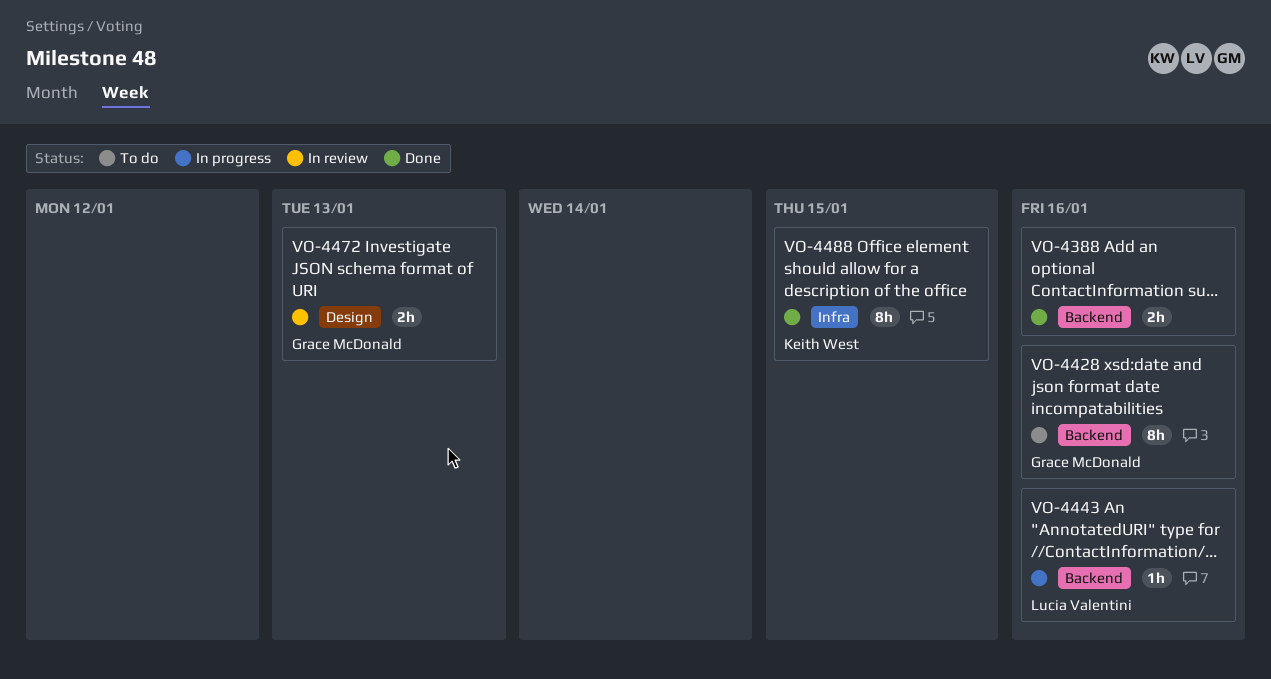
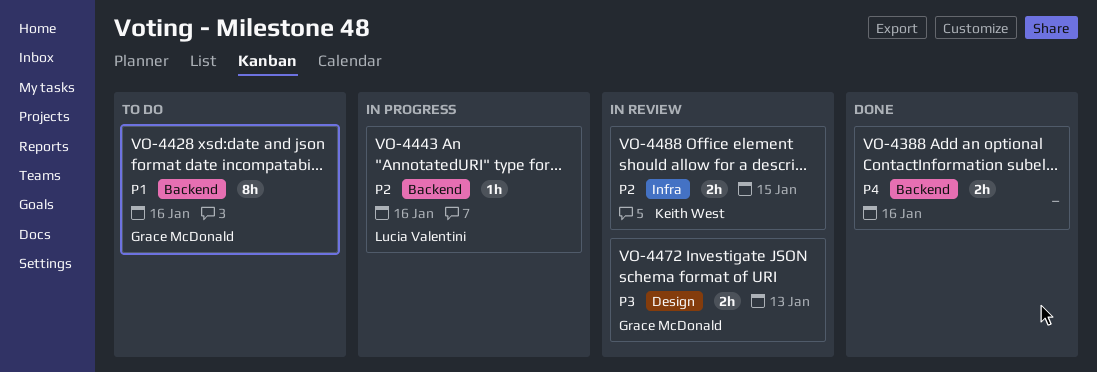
VO-4488, status: Done -> In review
VO-4488, estimate: 8h -> 2h

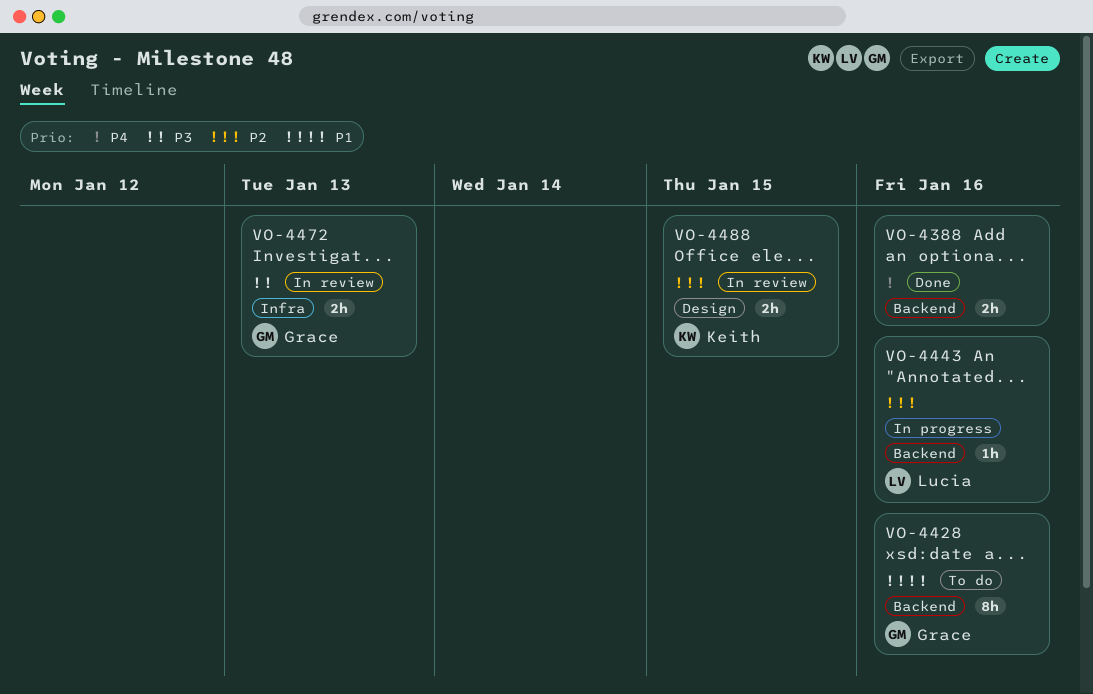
VO-4472, label: Design -> Infra
VO-4488, label: Infra -> Design

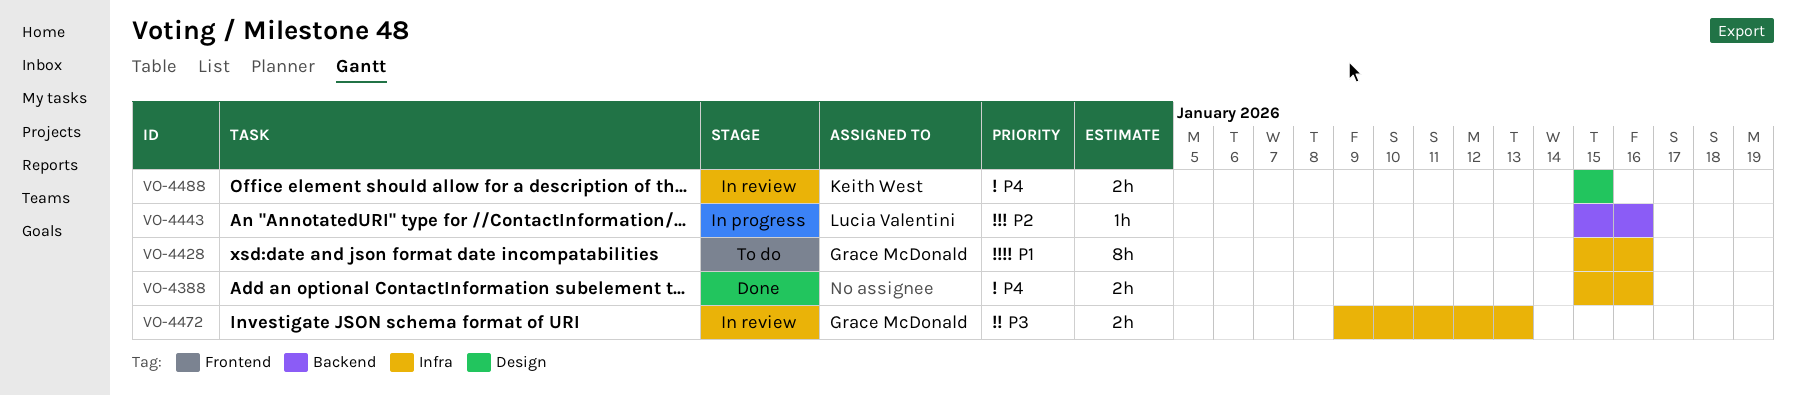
VO-4388, label: Backend -> Infra
VO-4428, label: Backend -> Infra
VO-4488, priority: P2 -> P4

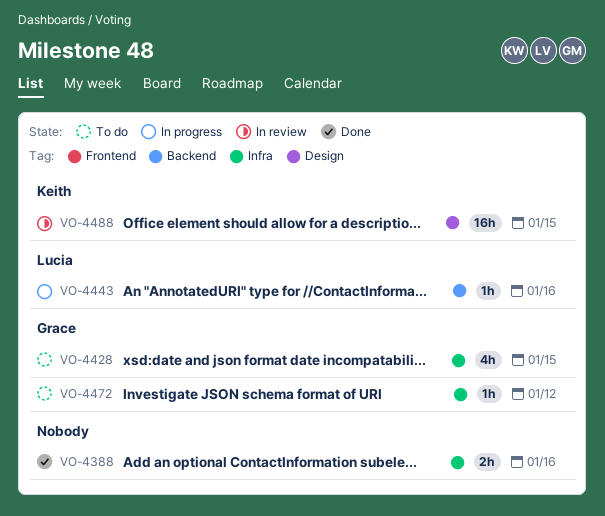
VO-4428, estimate: 8h -> 4h
VO-4428, due: Jan 16 -> Jan 15
VO-4472, status: In review -> To do
VO-4472, estimate: 2h -> 1h
VO-4472, due: Jan 13 -> Jan 12
VO-4488, estimate: 2h -> 16h

